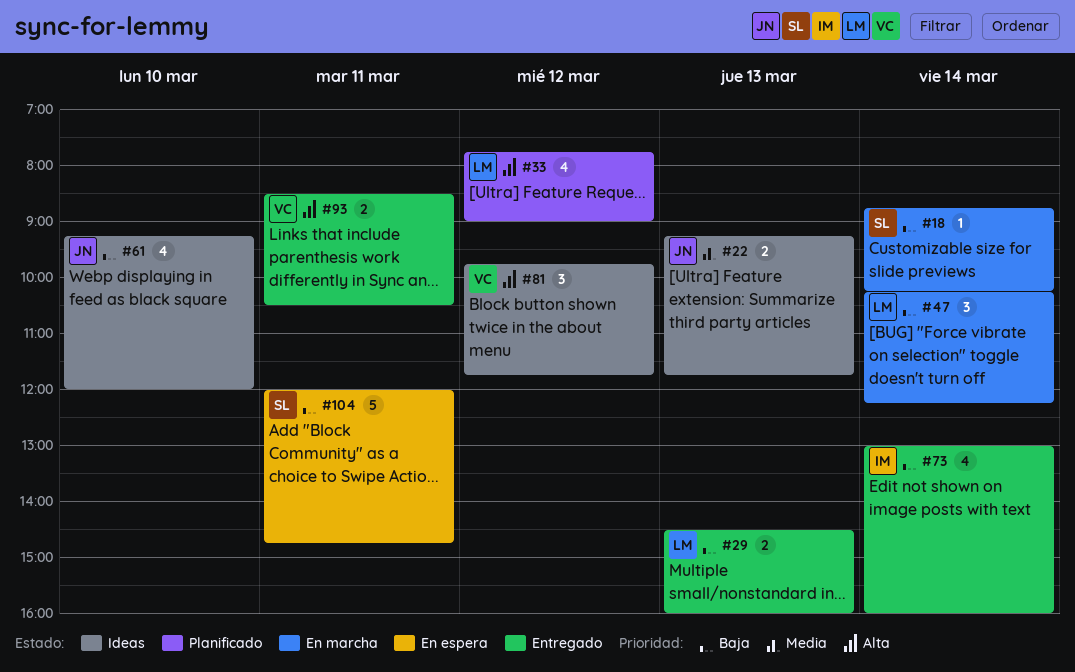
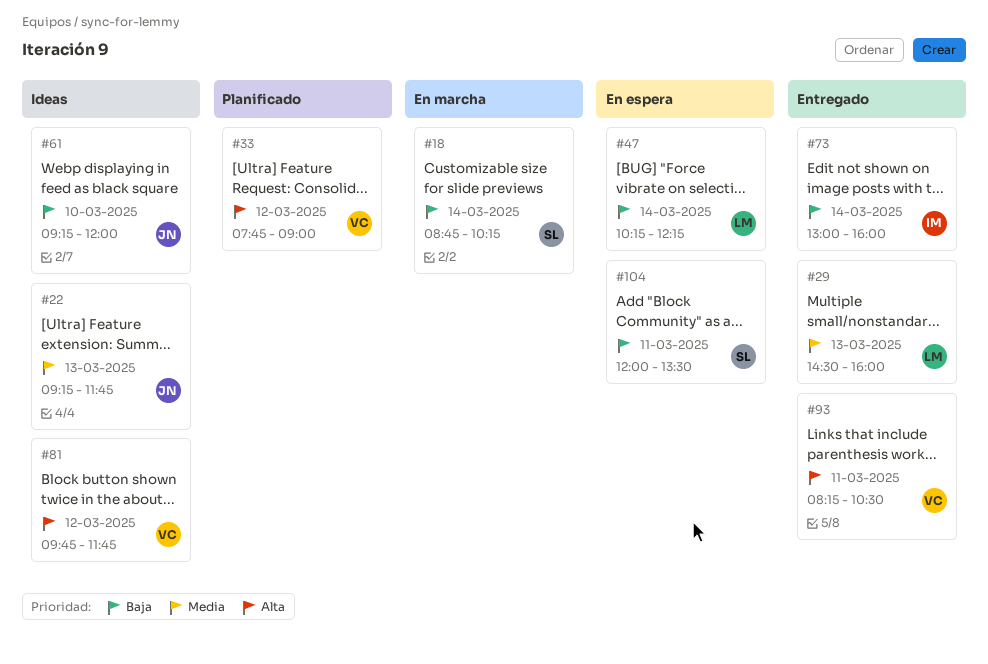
#29, priority: Baja -> Media
#33, owner: LM -> VC
#47, status: En marcha -> En espera
#93, begins: 08:30 -> 08:15
#104, ends: 14:45 -> 13:30

